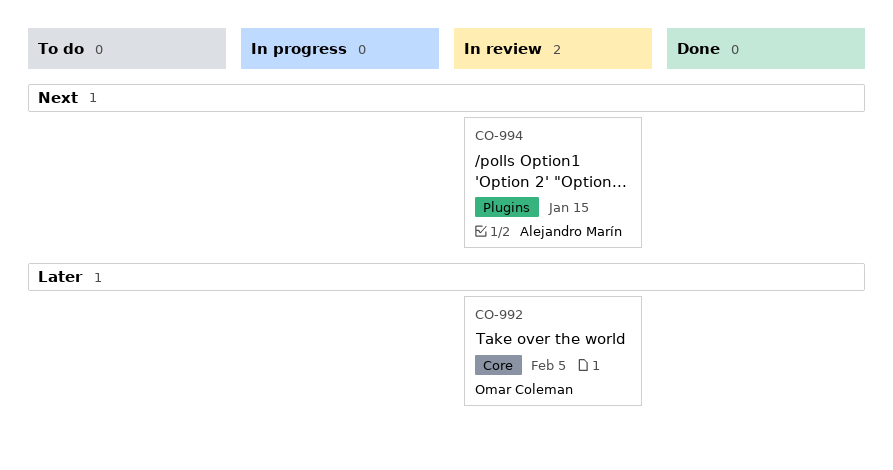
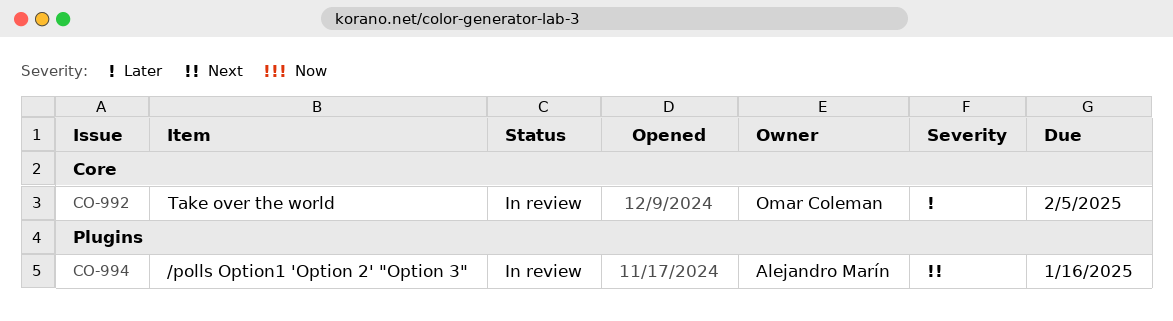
CO-994, due: Jan 15 -> Jan 16

